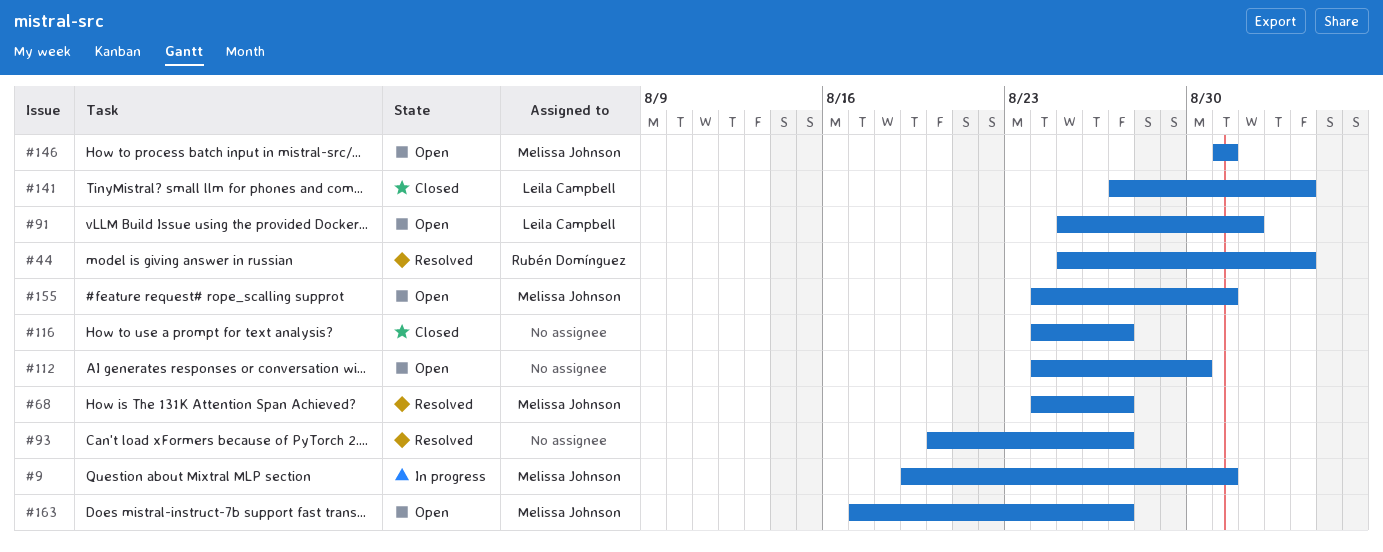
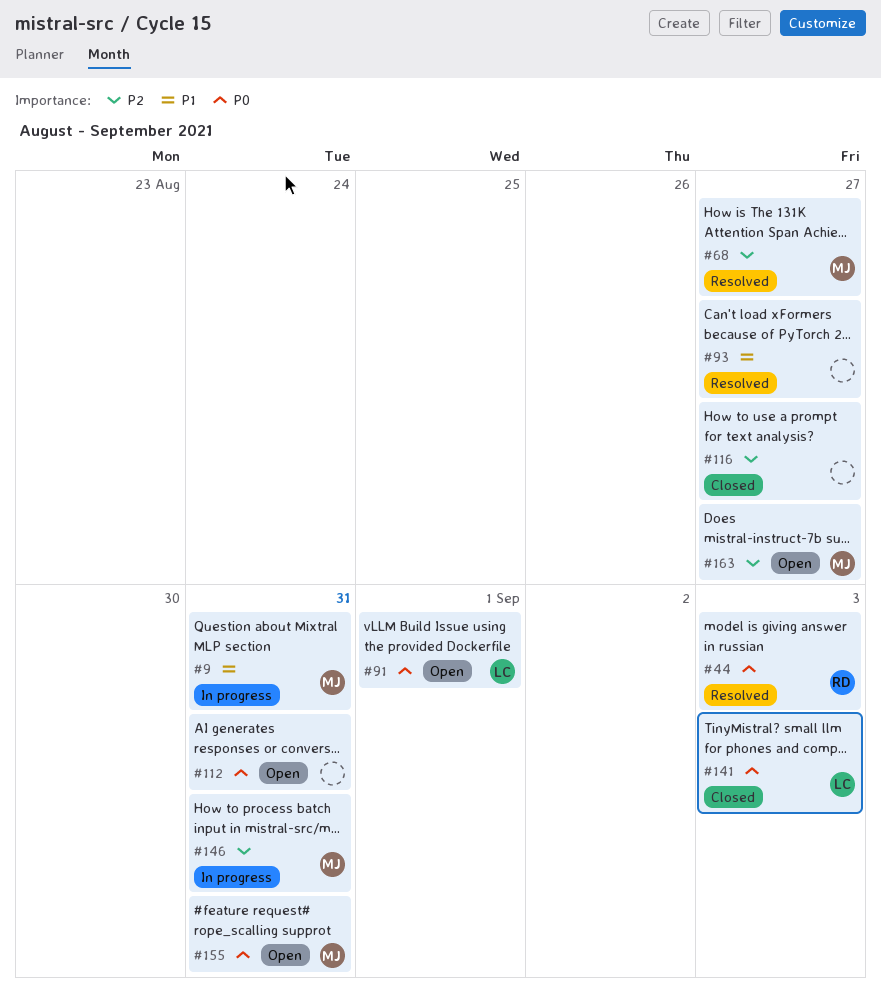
#112, due: Aug 30 -> Aug 31
#146, status: Open -> In progress

